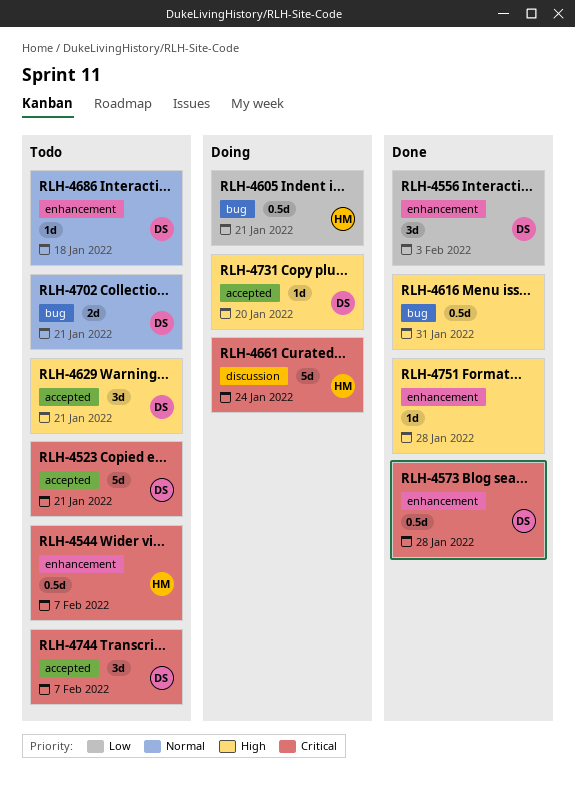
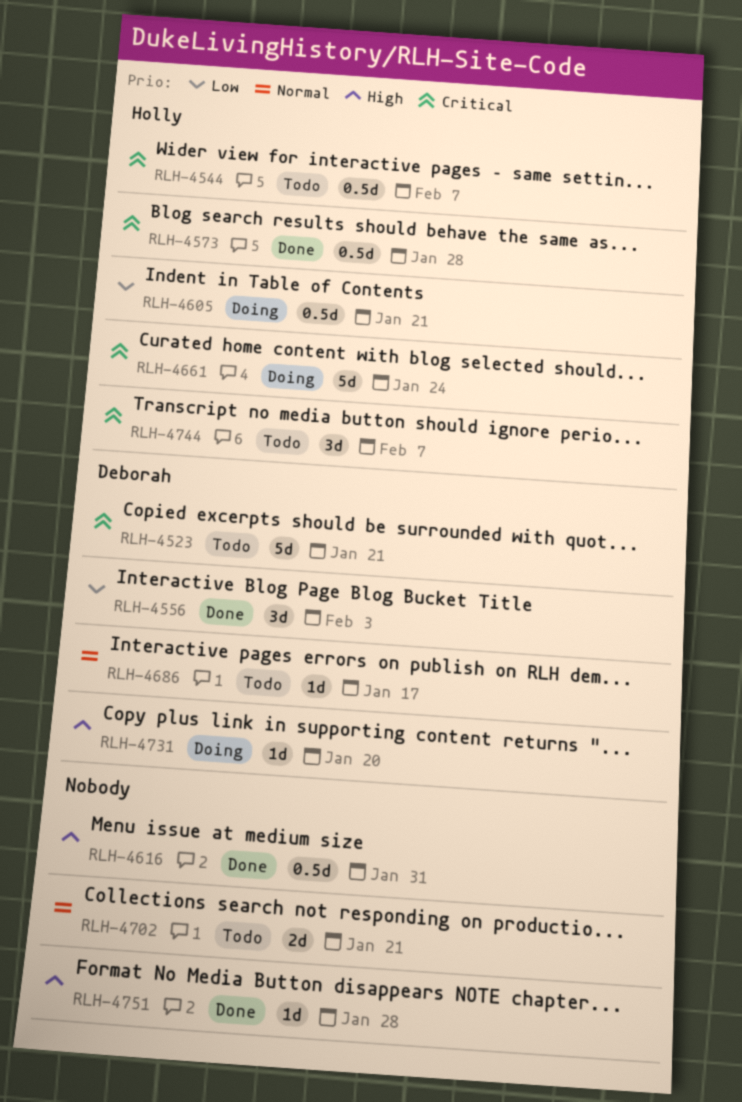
RLH-4573, owner: Deborah -> Holly
RLH-4629: present -> none
RLH-4686, due: Jan 18 -> Jan 17
RLH-4702, owner: Deborah -> none
RLH-4744, owner: Deborah -> Holly

